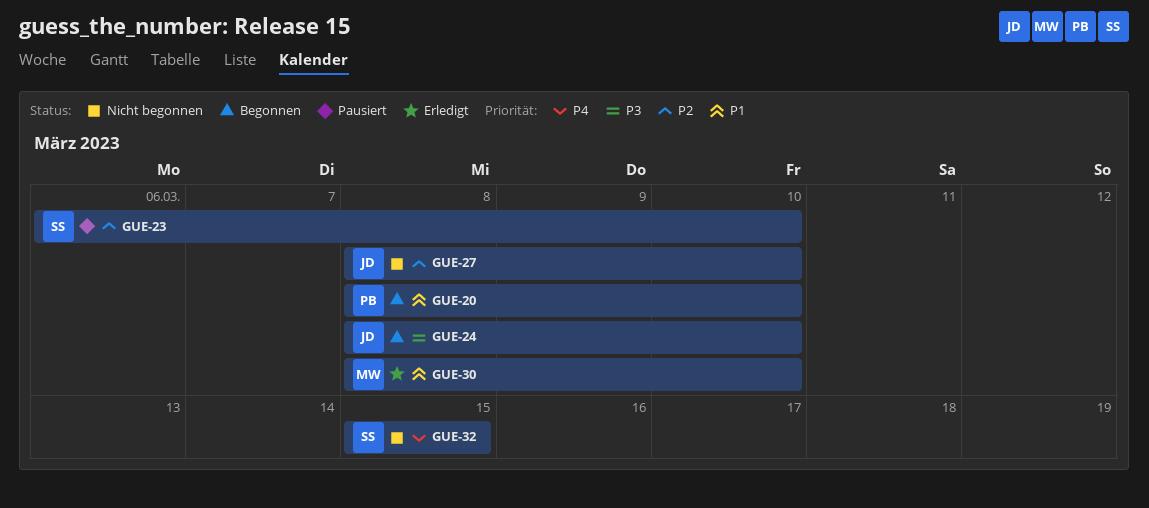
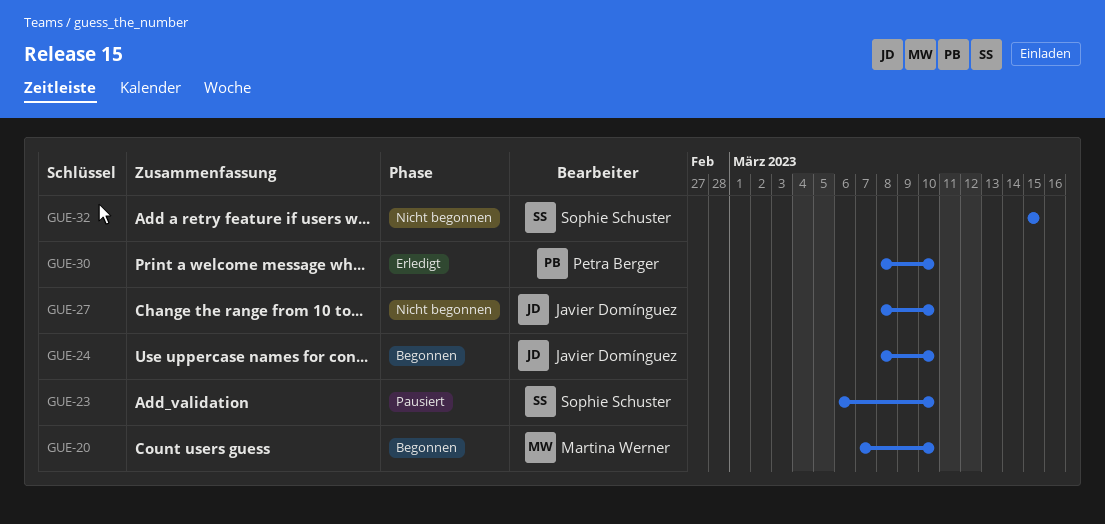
GUE-20, owner: Petra Berger -> Martina Werner
GUE-20, start: Mar 8 -> Mar 7
GUE-30, owner: Martina Werner -> Petra Berger

